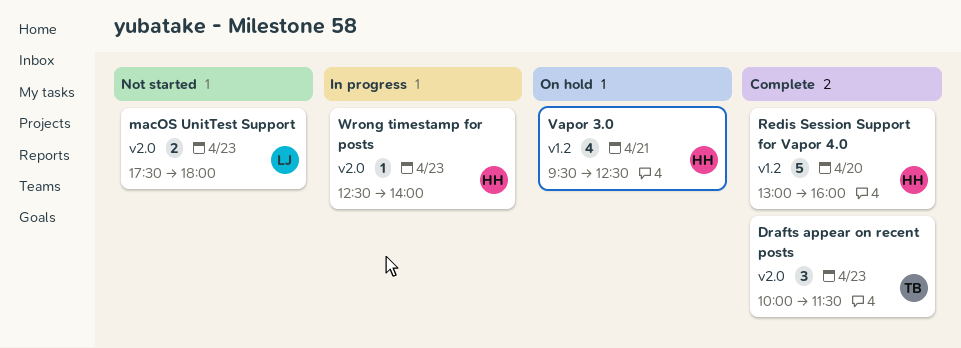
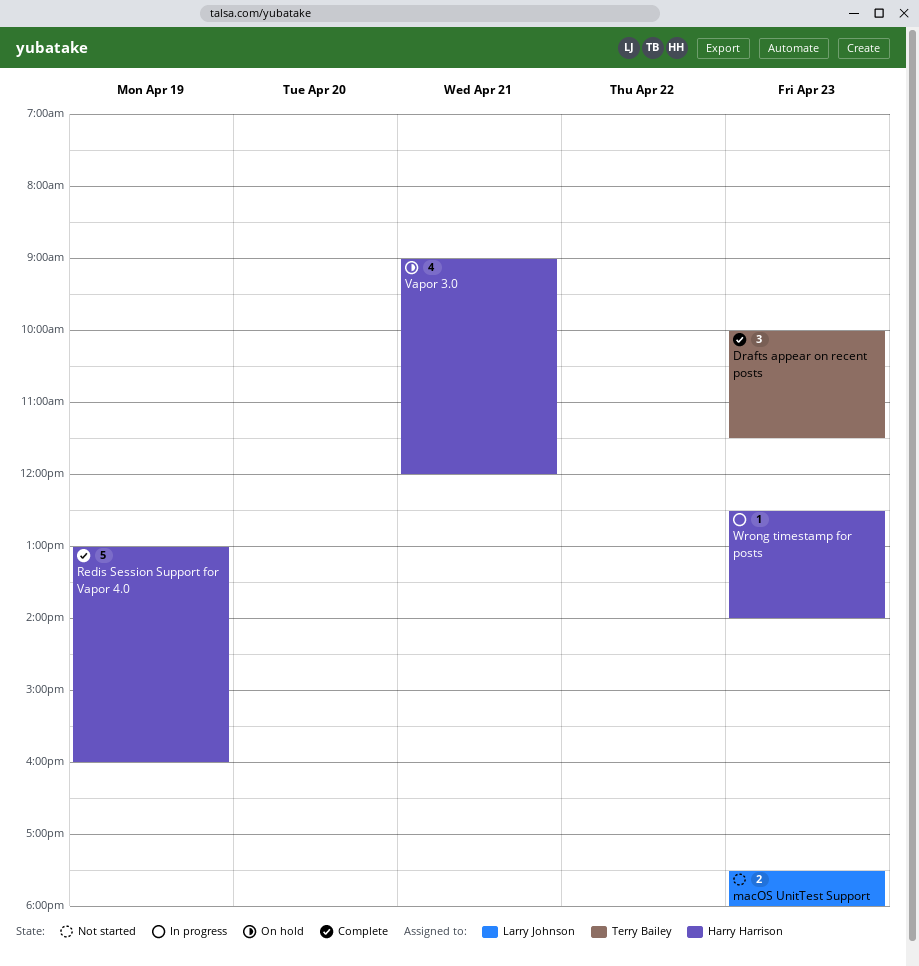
Redis Session Support for Vapor 4.0, day: Apr 20 -> Apr 19
Vapor 3.0, begins: 09:30 -> 09:00
Vapor 3.0, ends: 12:30 -> 12:00

